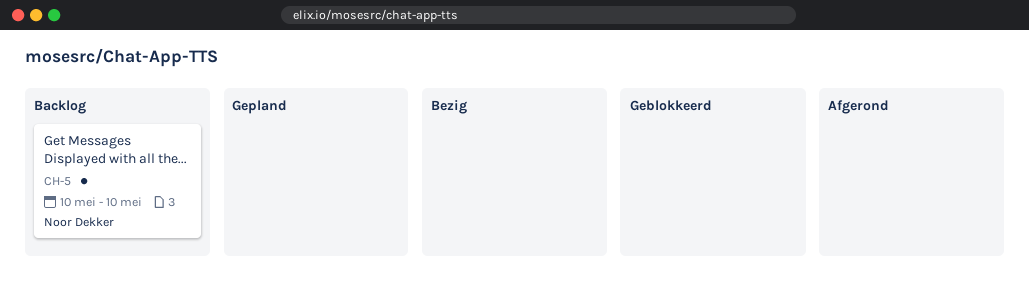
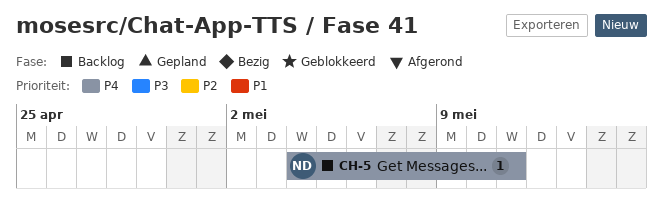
CH-5, start: May 10 -> May 4
CH-5, due: May 10 -> May 11

